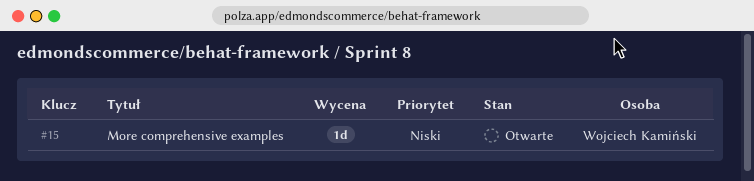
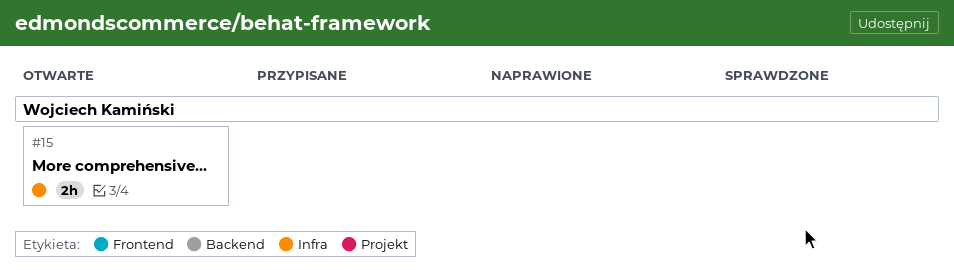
#15, estimate: 1d -> 2h

